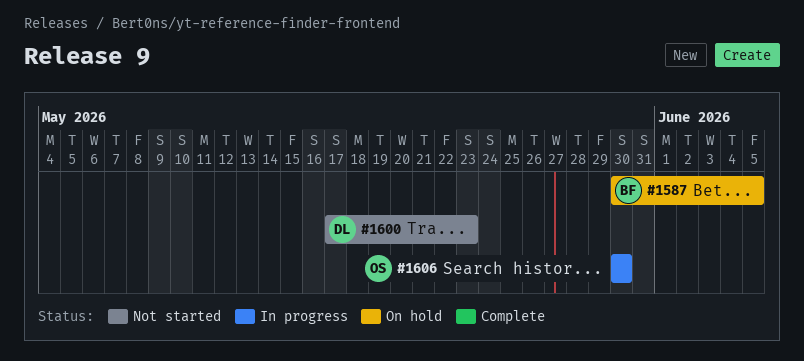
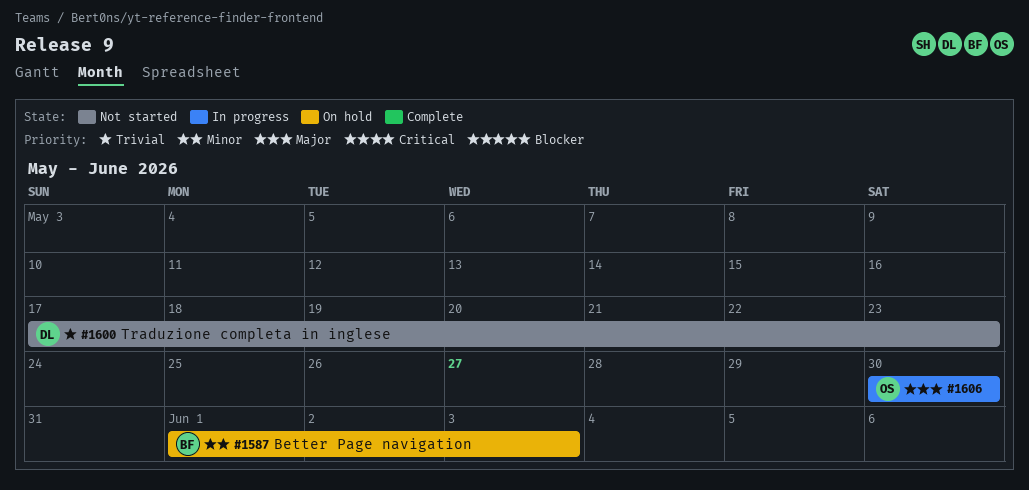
#1587, start: May 30 -> Jun 1
#1587, due: Jun 5 -> Jun 3

